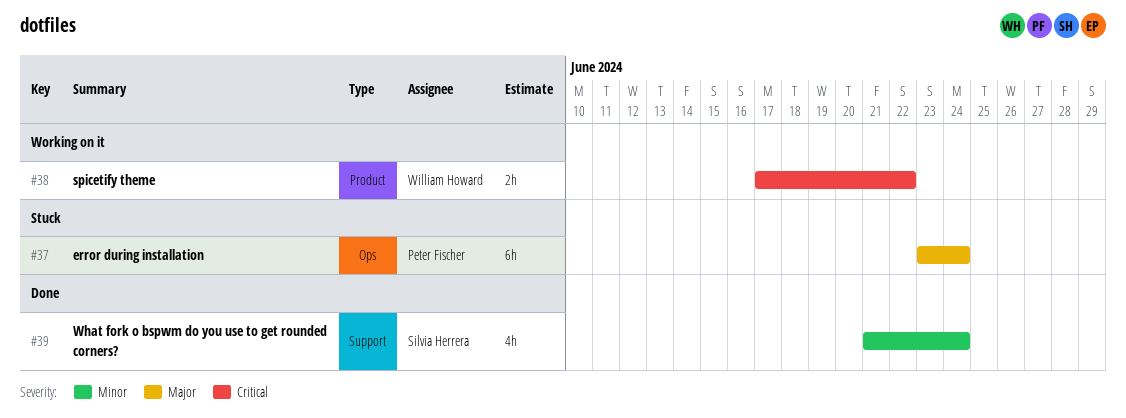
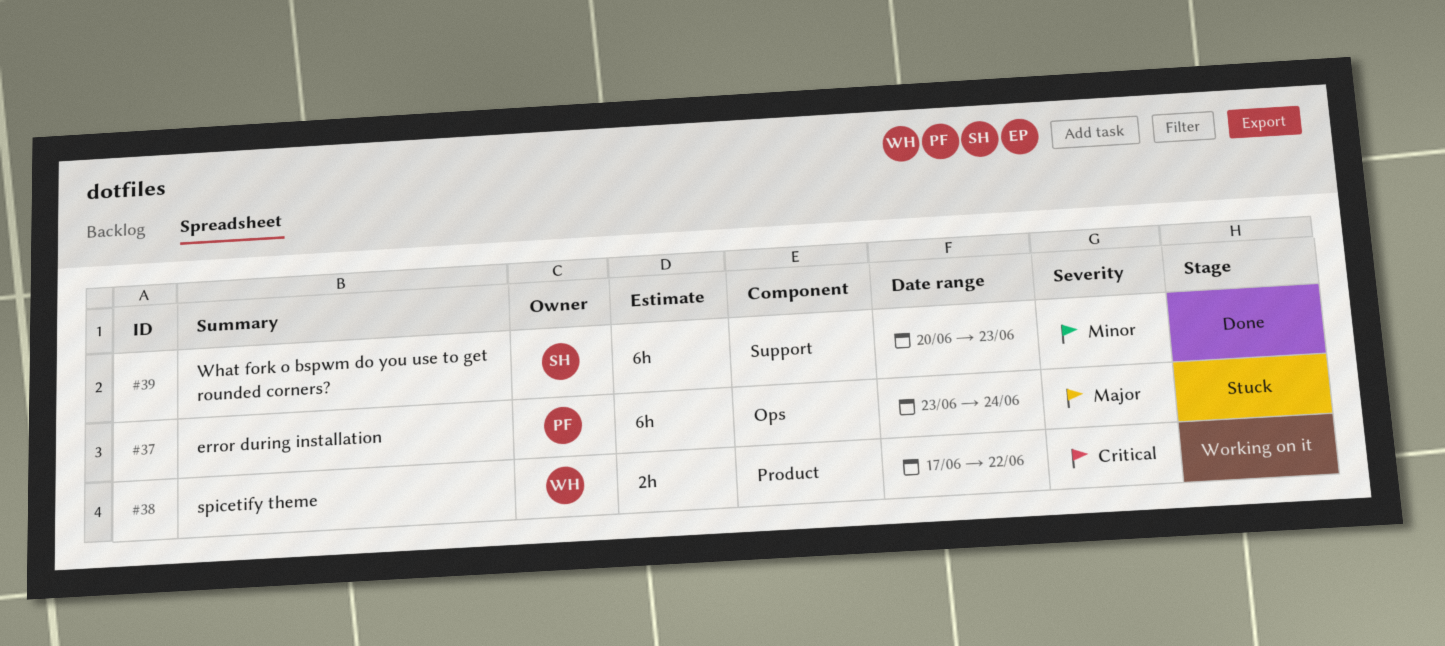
#39, estimate: 4h -> 6h
#39, start: Jun 21 -> Jun 20
#39, due: Jun 24 -> Jun 23

